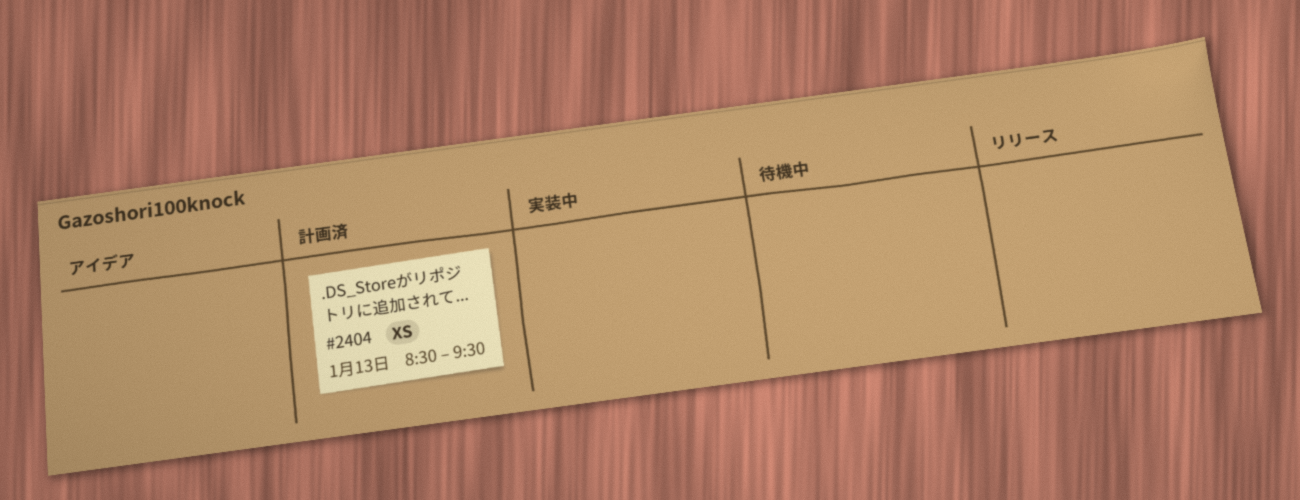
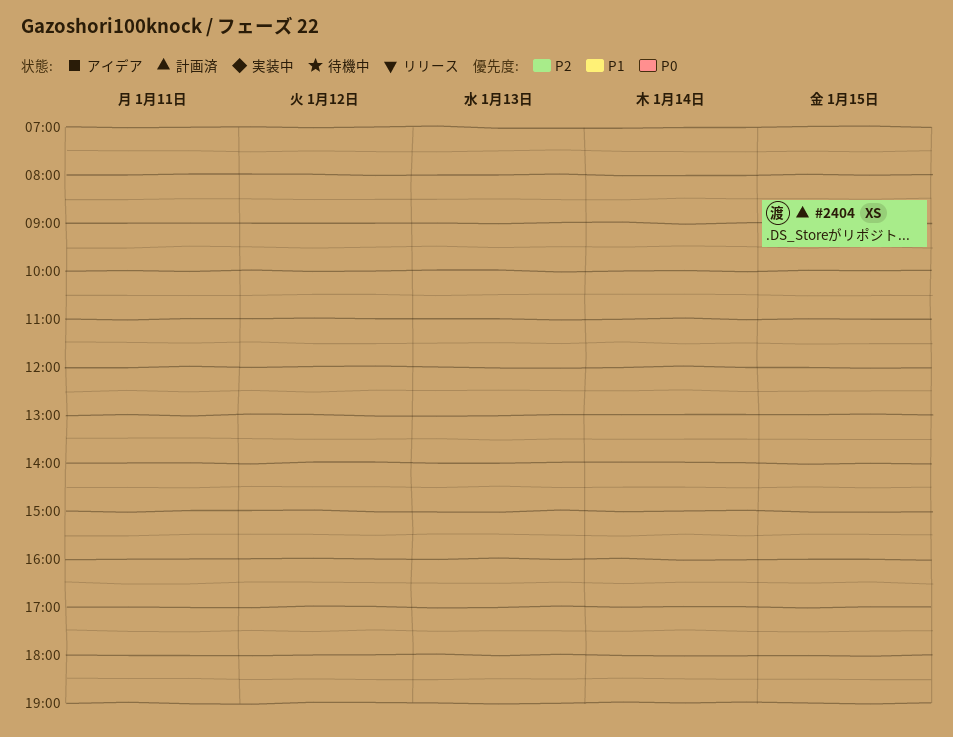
#2404, day: Jan 13 -> Jan 15

